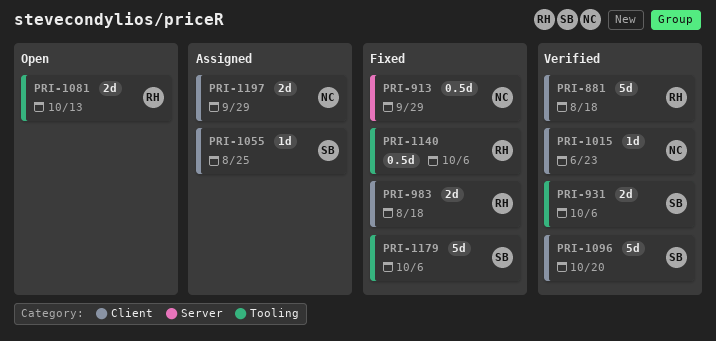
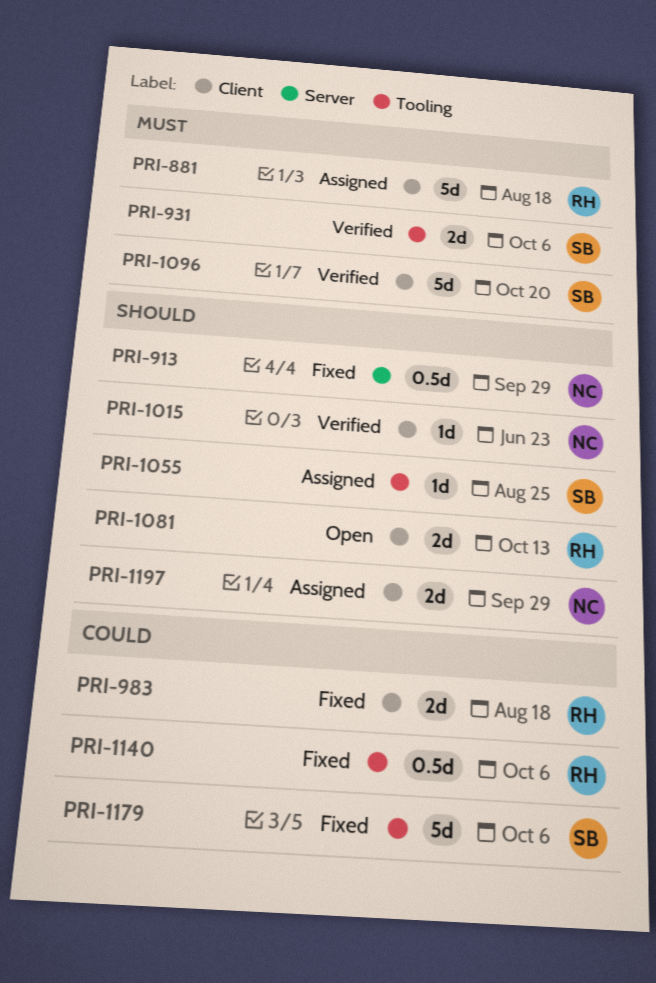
PRI-881, status: Verified -> Assigned
PRI-1055, label: Client -> Tooling
PRI-1081, label: Tooling -> Client

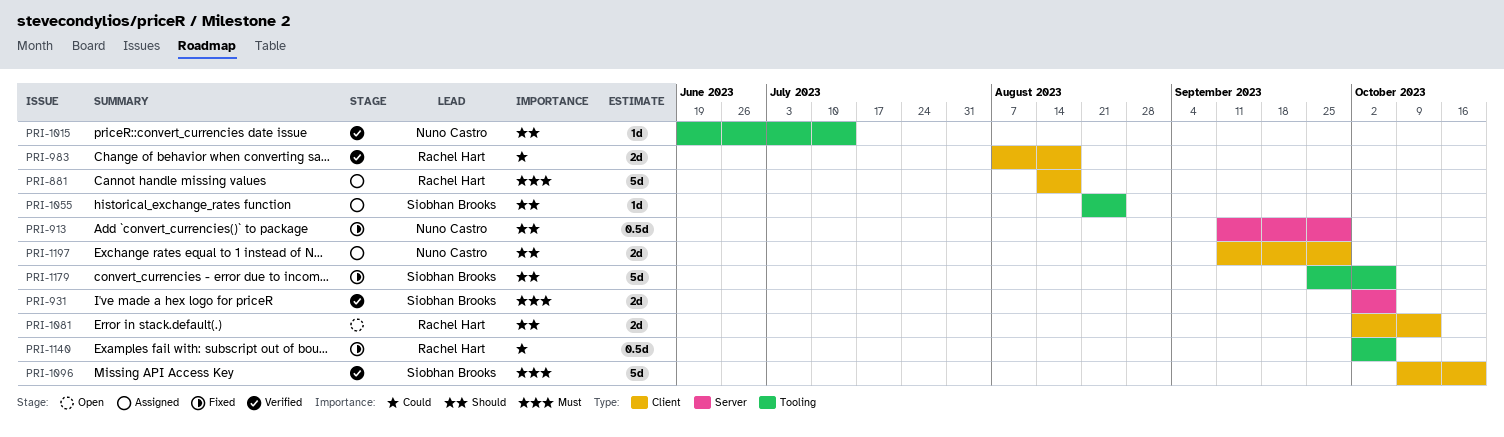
PRI-931, label: Tooling -> Server
PRI-983, status: Fixed -> Verified
PRI-1015, label: Client -> Tooling
PRI-1015, due: Jun 23 -> Jul 14
PRI-1179, priority: Could -> Should

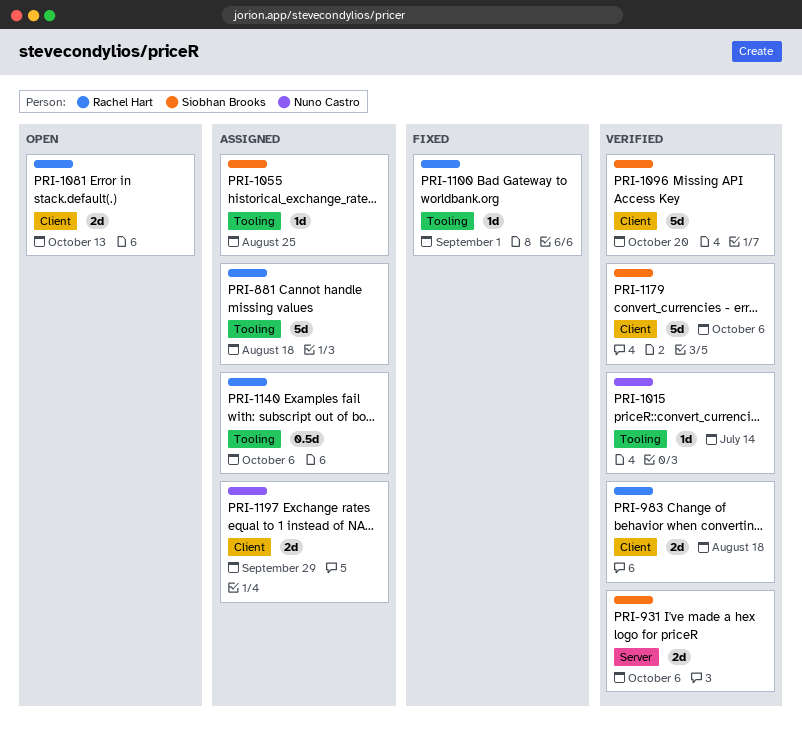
PRI-881, label: Client -> Tooling
PRI-913: present -> none
PRI-1100: none -> present
PRI-1140, status: Fixed -> Assigned
PRI-1179, status: Fixed -> Verified
PRI-1179, label: Tooling -> Client

